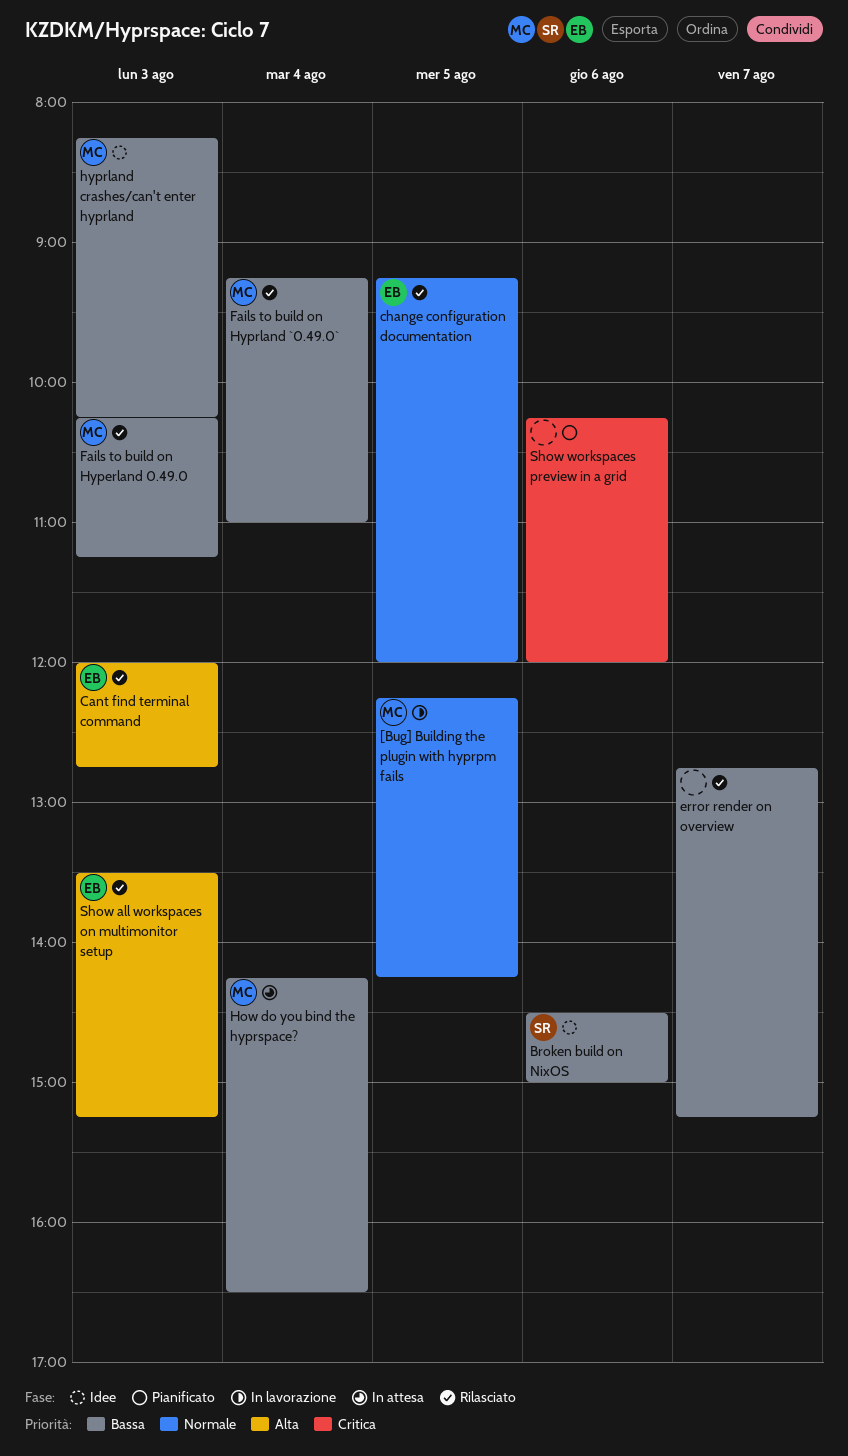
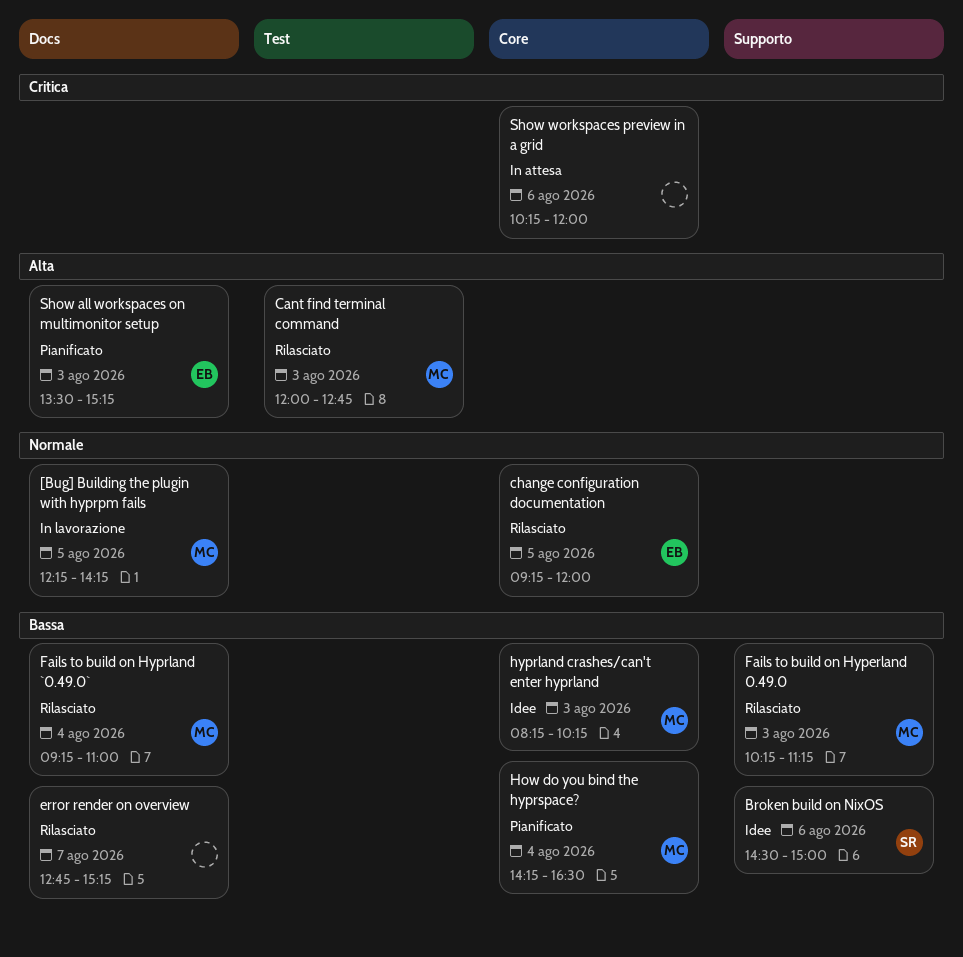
Cant find terminal command, owner: EB -> MC
How do you bind the hyprspace?, status: In attesa -> Pianificato
Show all workspaces on multimonitor setup, status: Rilasciato -> Pianificato
Show workspaces preview in a grid, status: Pianificato -> In attesa

